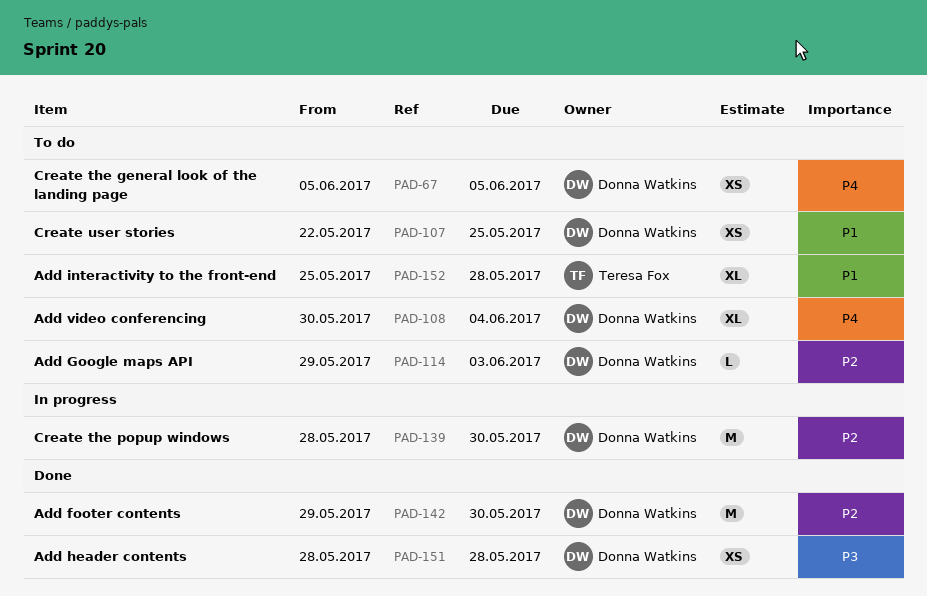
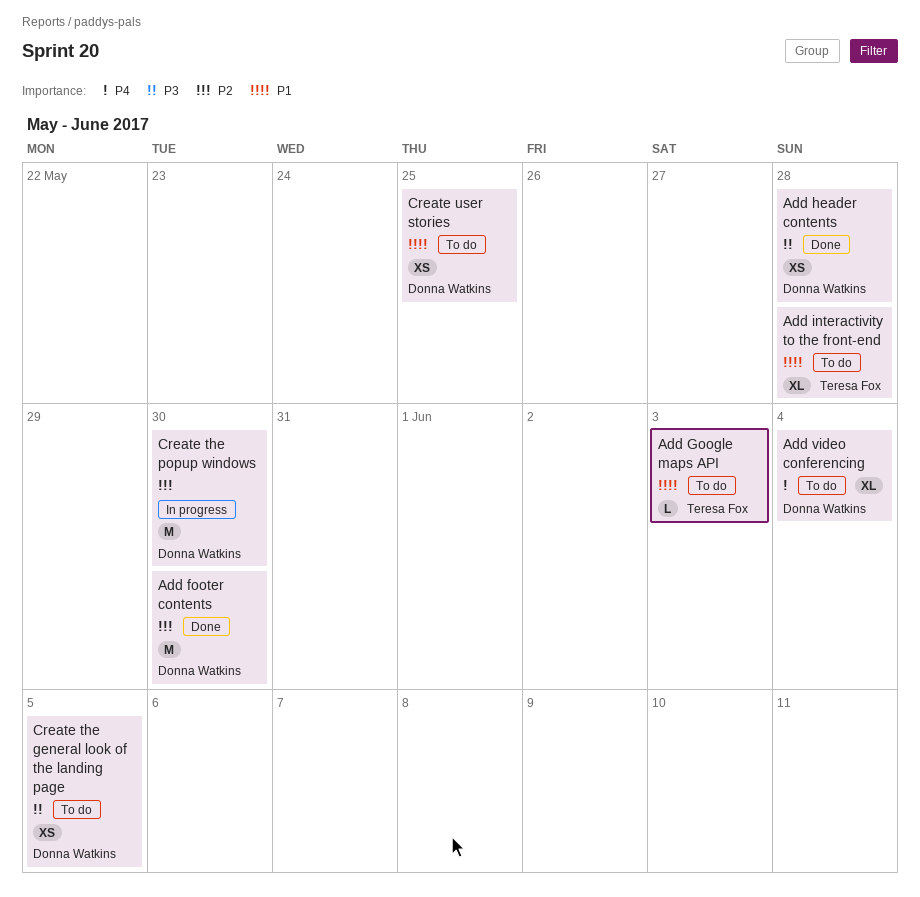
Add Google maps API, owner: Donna Watkins -> Teresa Fox
Add Google maps API, priority: P2 -> P1
Create the general look of the landing page, priority: P4 -> P3

